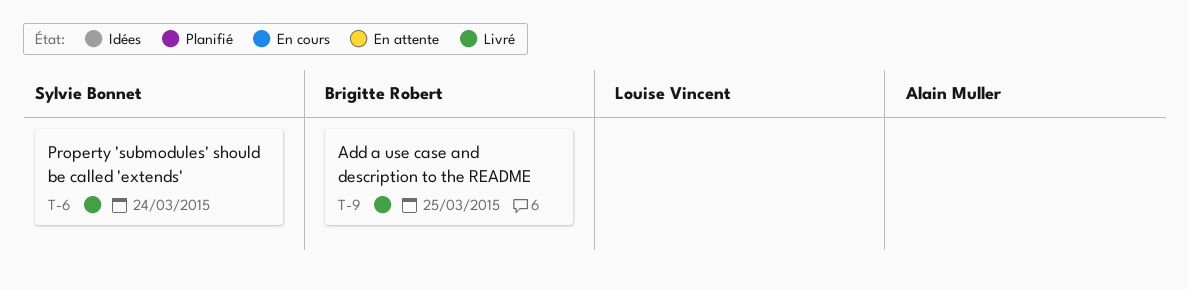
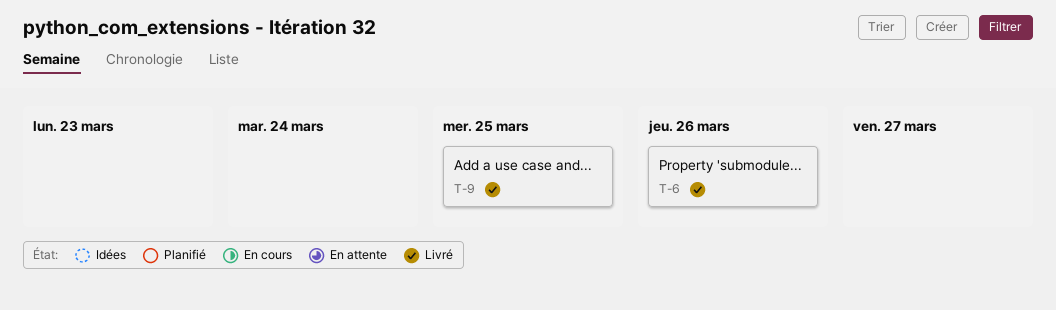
T-6, due: Mar 24 -> Mar 26

